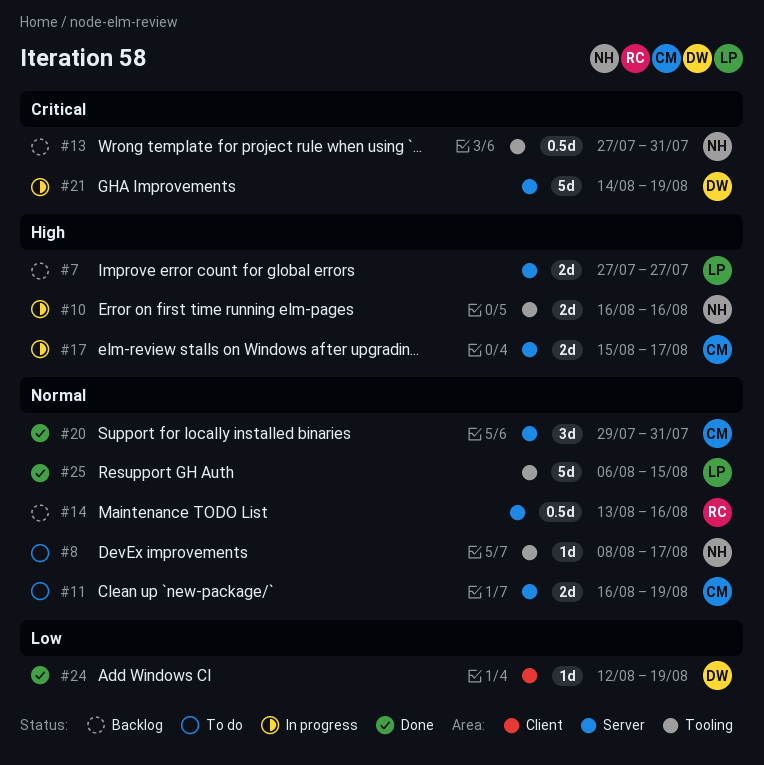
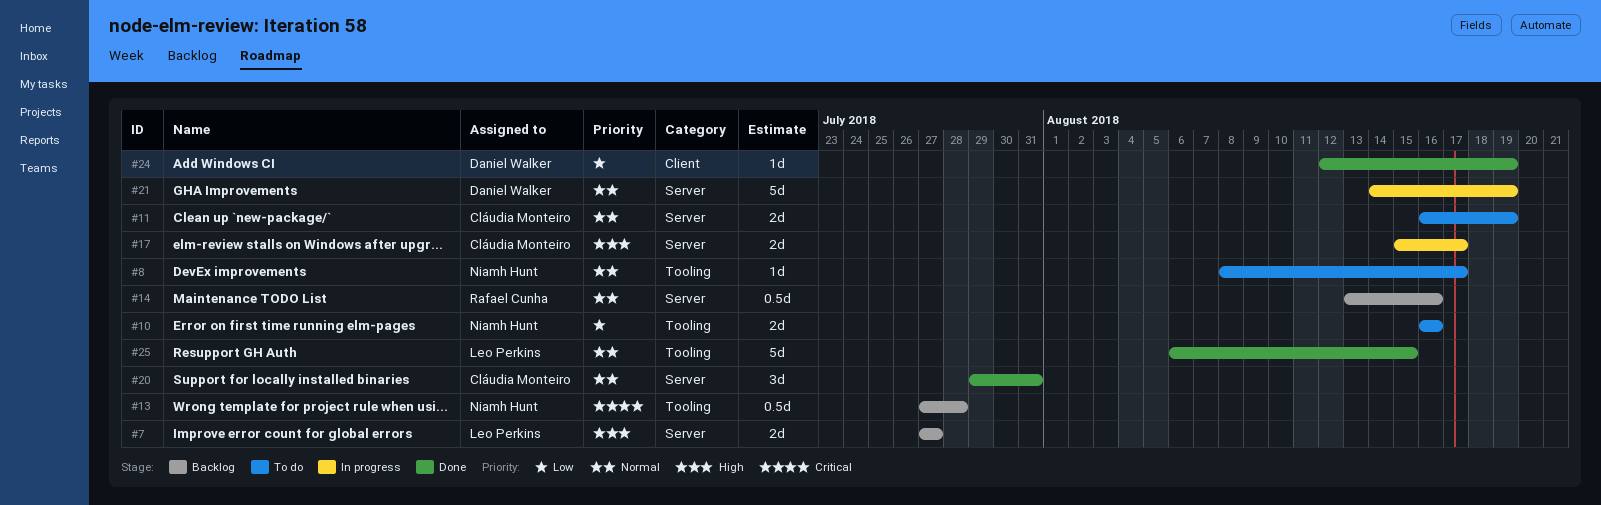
#10, status: In progress -> To do
#10, priority: High -> Low
#13, due: Jul 31 -> Jul 28
#21, priority: Critical -> Normal

